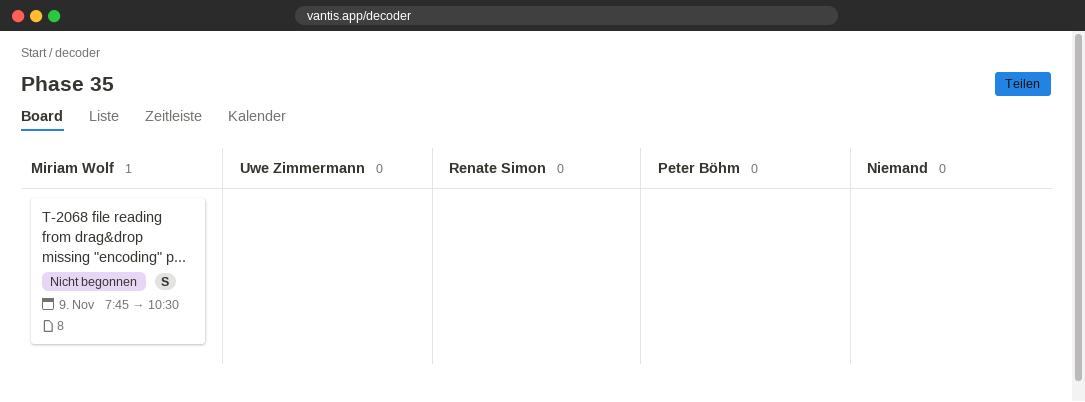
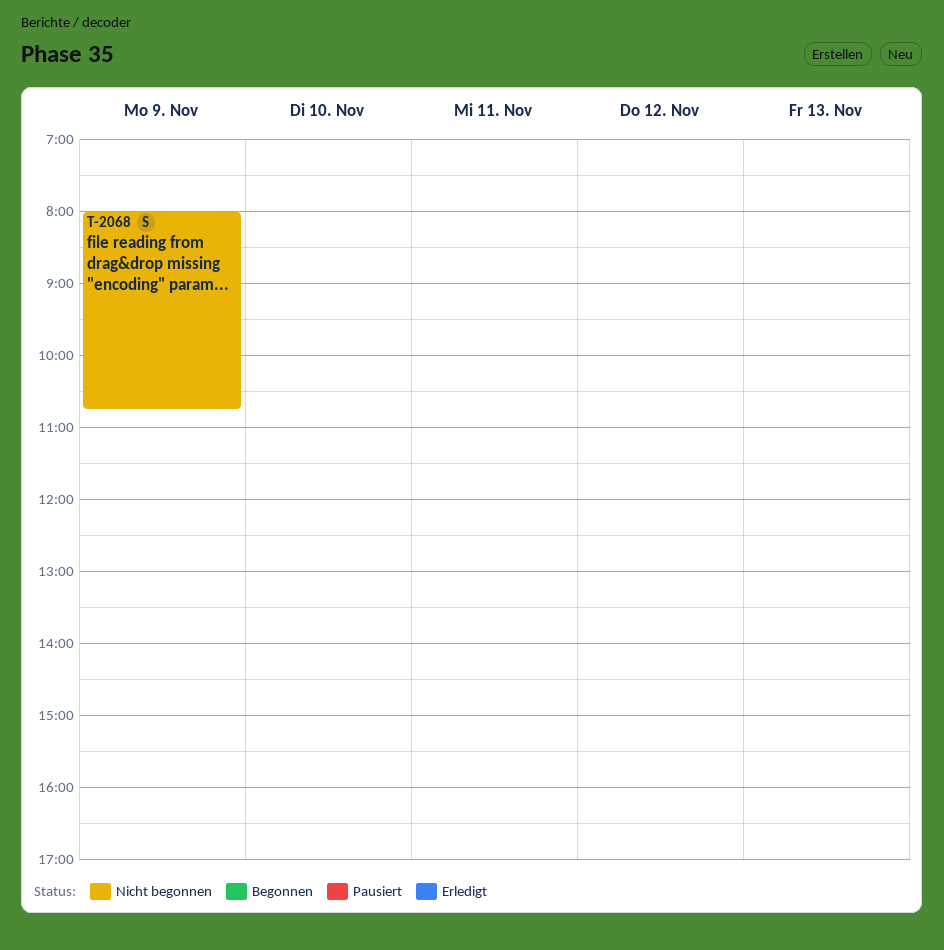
T-2068, begins: 07:45 -> 08:00
T-2068, ends: 10:30 -> 10:45

